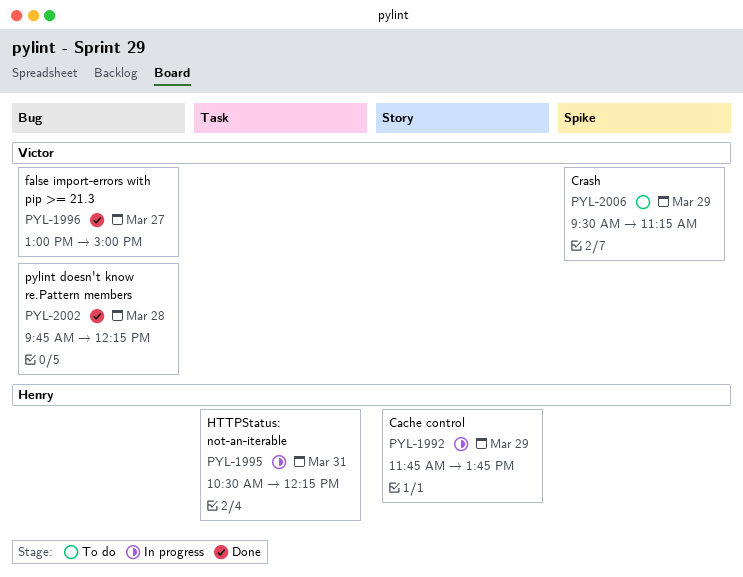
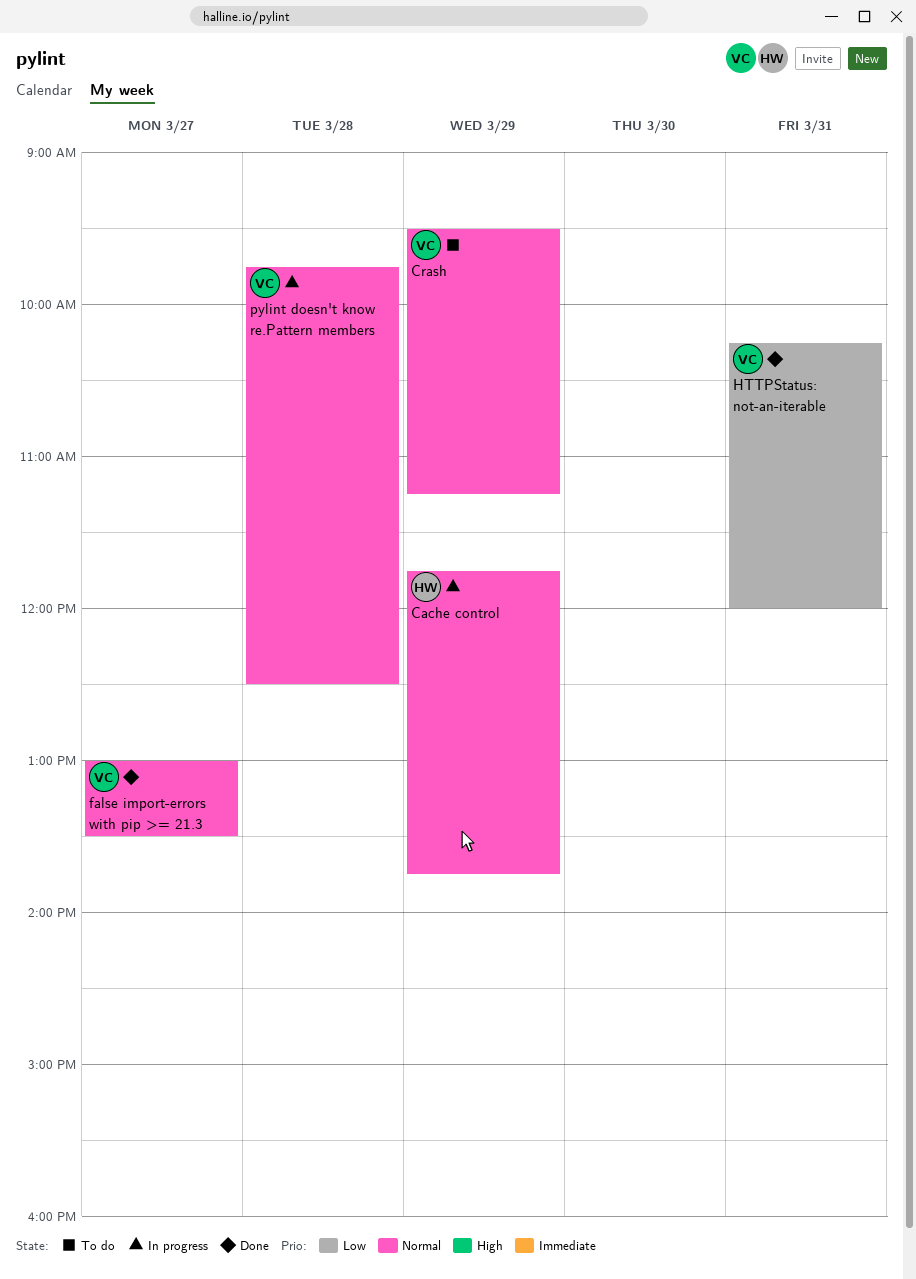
false import-errors with pip >= 21.3, ends: 15:00 -> 13:30
HTTPStatus: not-an-iterable, status: In progress -> Done
HTTPStatus: not-an-iterable, owner: Henry -> Victor
HTTPStatus: not-an-iterable, begins: 10:30 -> 10:15
HTTPStatus: not-an-iterable, ends: 12:15 -> 12:00
pylint doesn't know re.Pattern members, status: Done -> In progress
pylint doesn't know re.Pattern members, ends: 12:15 -> 12:30

